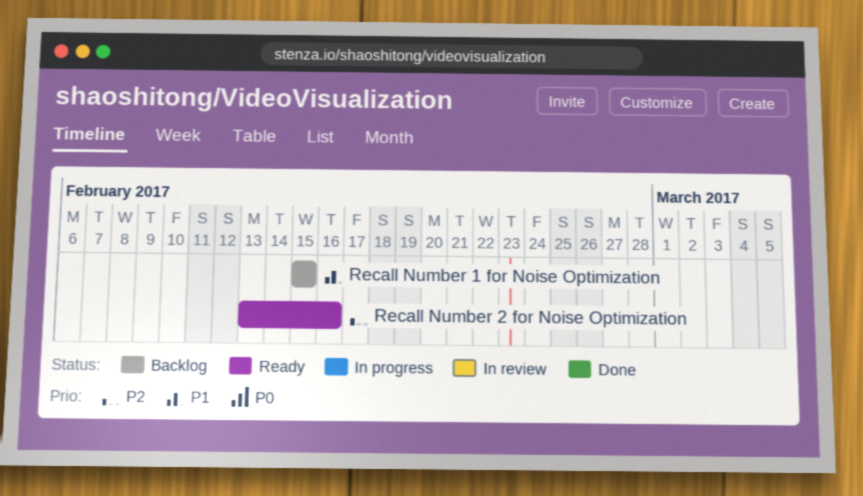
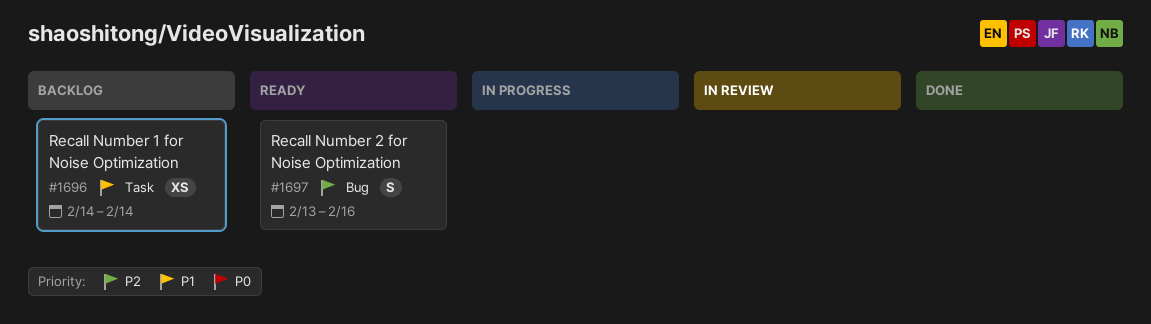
Recall Number 1 for Noise Optimization, start: Feb 15 -> Feb 14
Recall Number 1 for Noise Optimization, due: Feb 15 -> Feb 14

